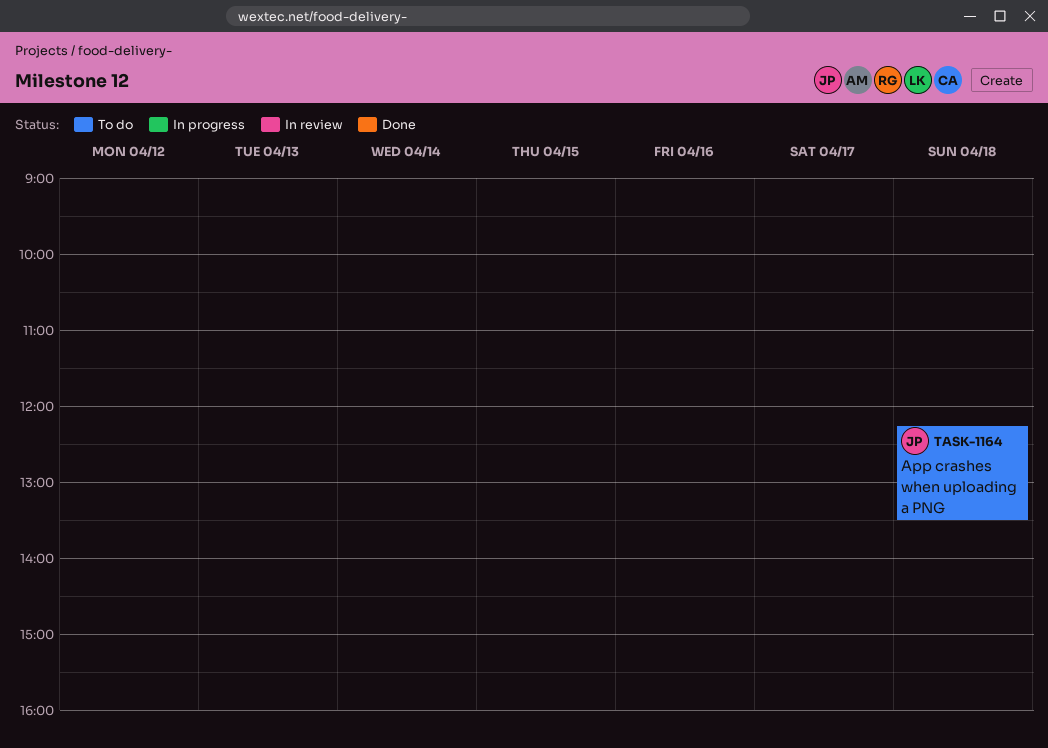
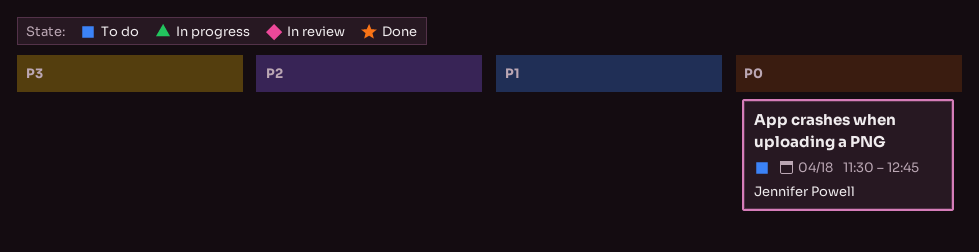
App crashes when uploading a PNG, begins: 12:15 -> 11:30
App crashes when uploading a PNG, ends: 13:30 -> 12:45

